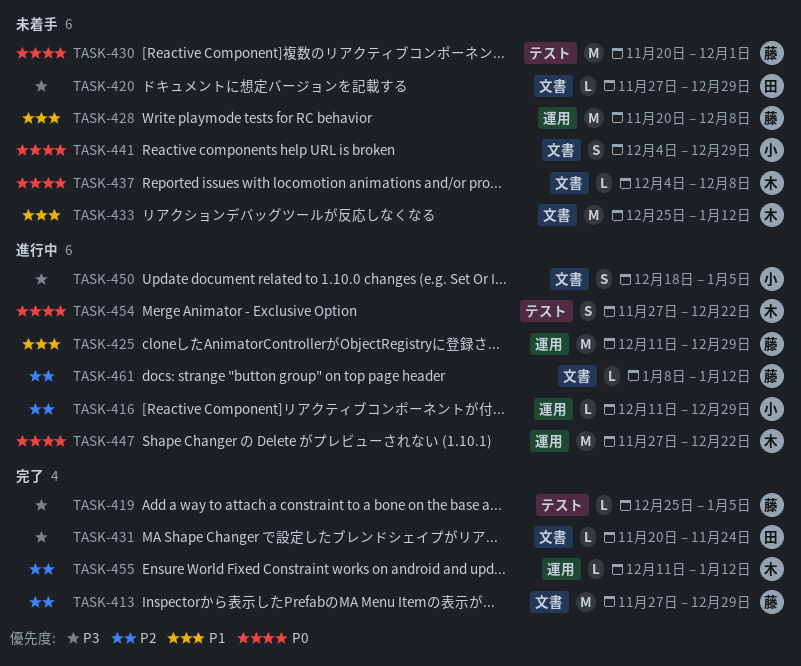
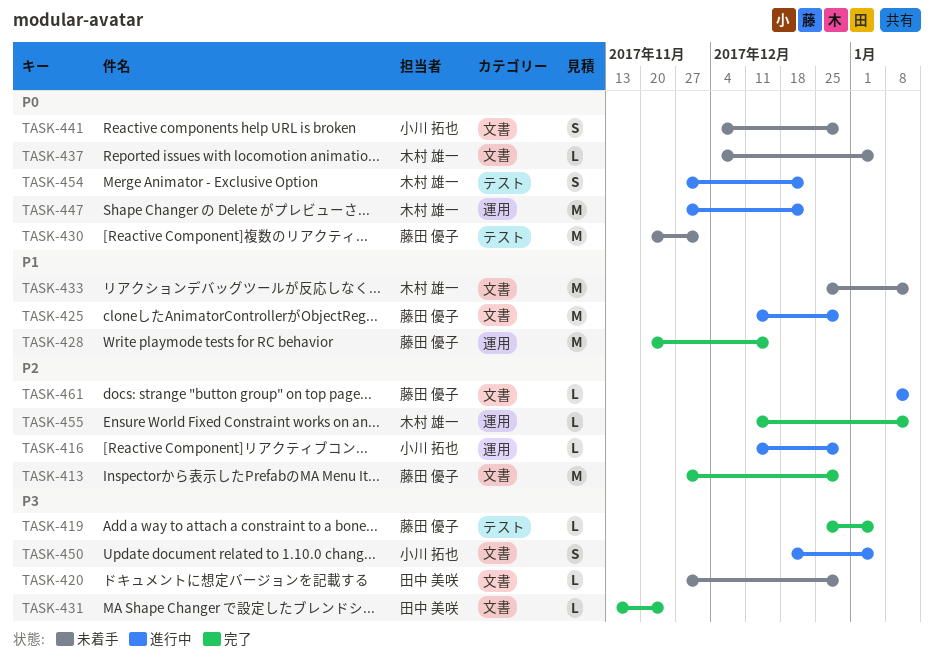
TASK-425, label: 運用 -> 文書
TASK-428, status: 未着手 -> 完了
TASK-428, due: Dec 8 -> Dec 15
TASK-431, start: Nov 20 -> Nov 13
TASK-437, due: Dec 8 -> Jan 5

